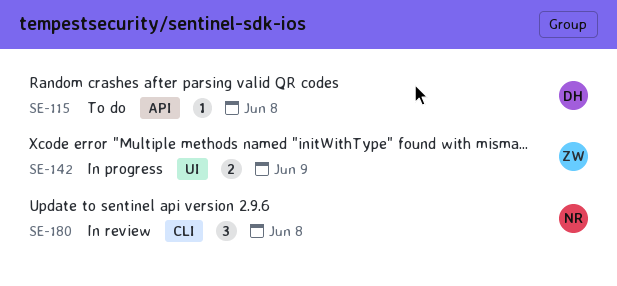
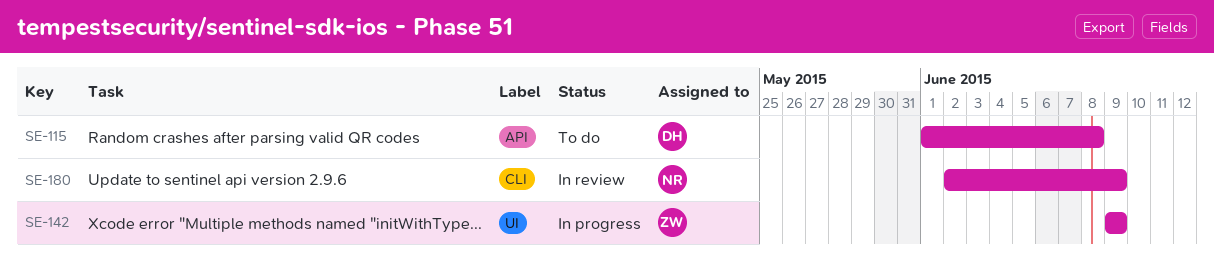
SE-180, due: Jun 8 -> Jun 9

